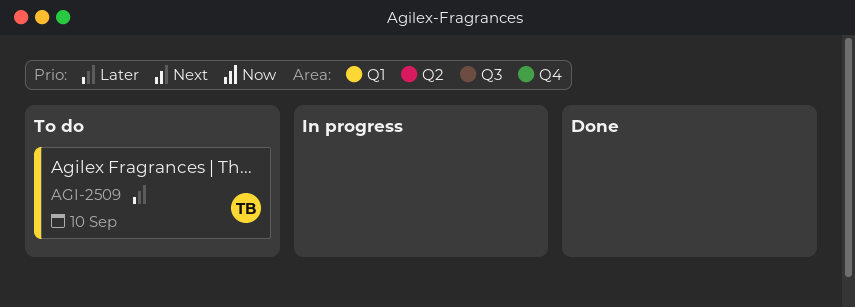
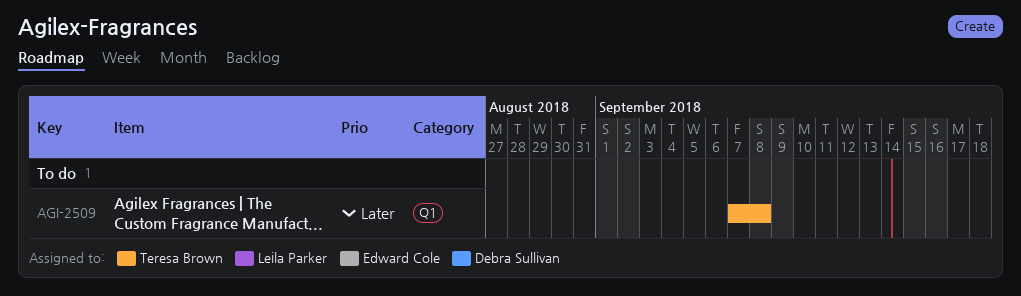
AGI-2509, due: Sep 10 -> Sep 8

